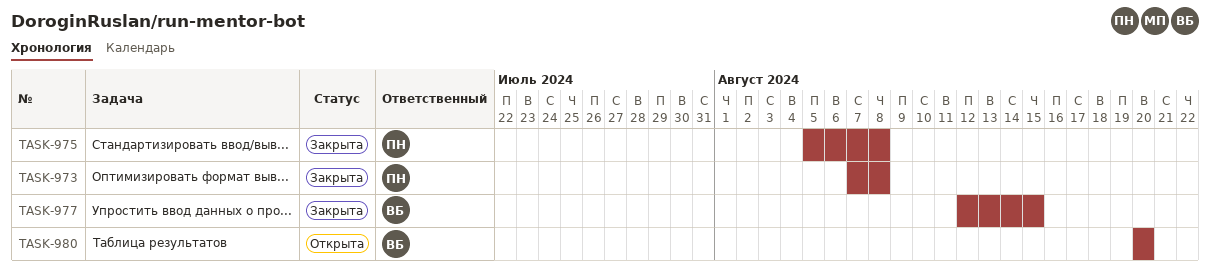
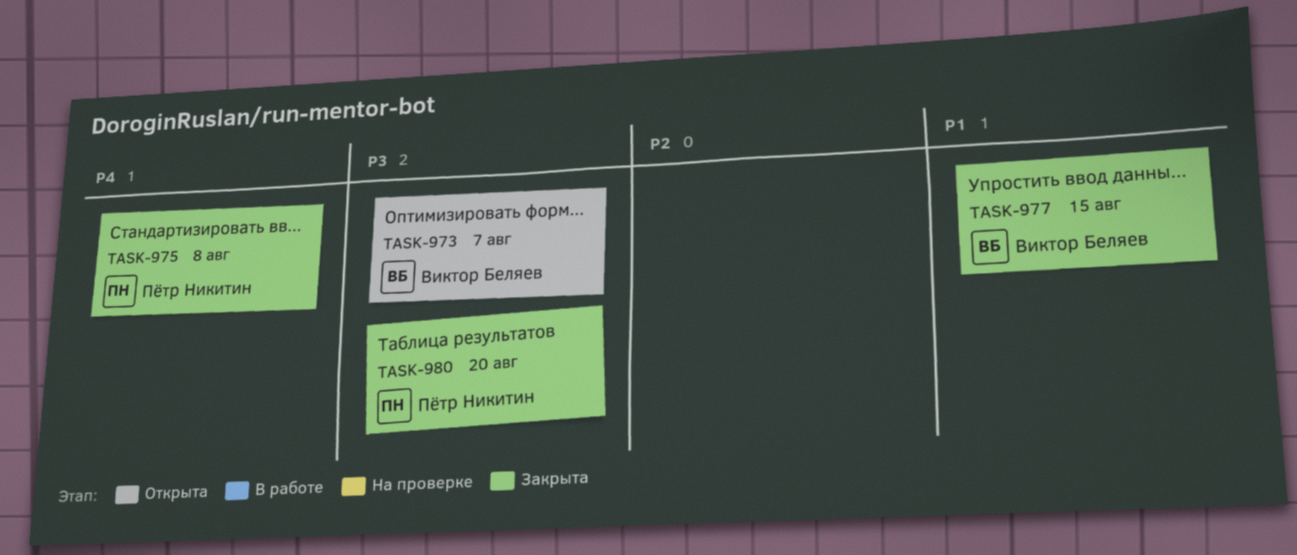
TASK-973, status: Закрыта -> Открыта
TASK-973, owner: Пётр Никитин -> Виктор Беляев
TASK-973, due: Aug 8 -> Aug 7
TASK-980, status: Открыта -> Закрыта
TASK-980, owner: Виктор Беляев -> Пётр Никитин

